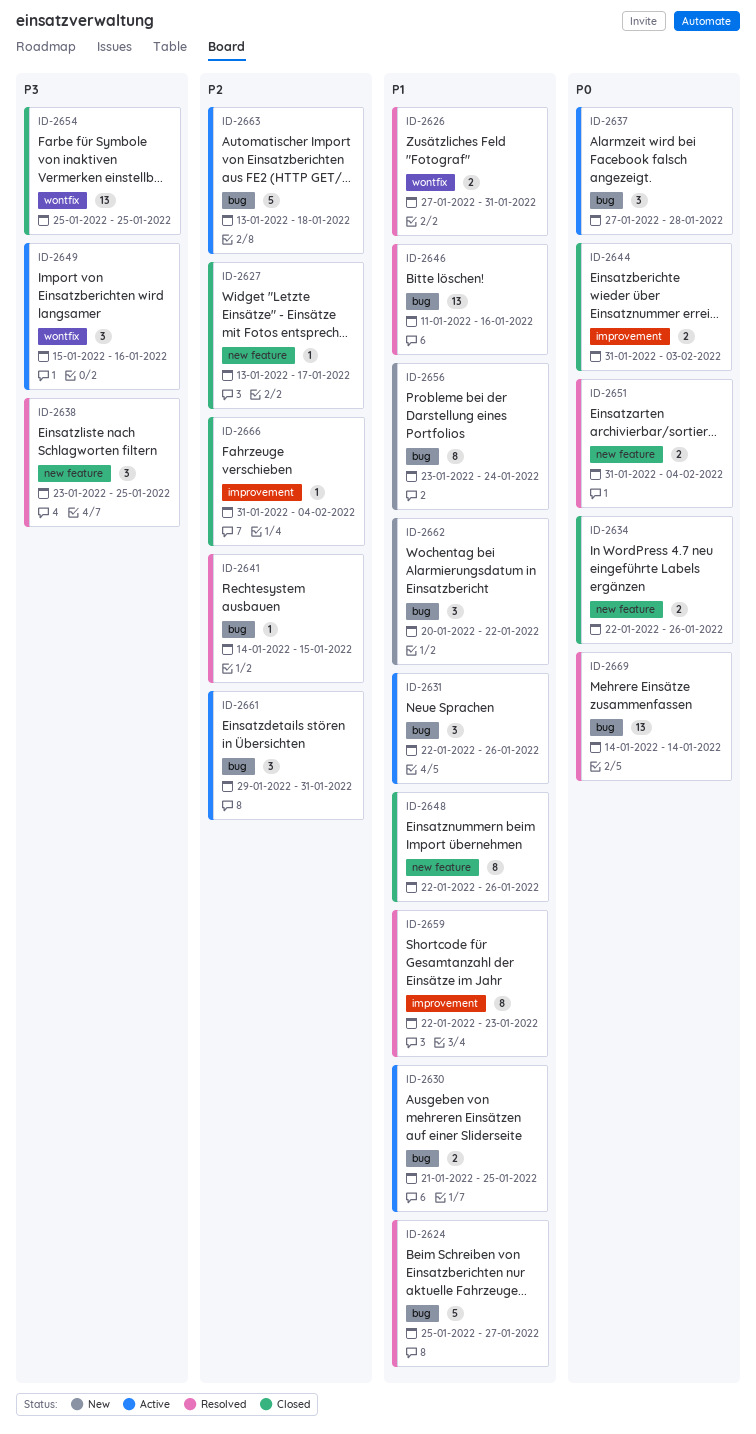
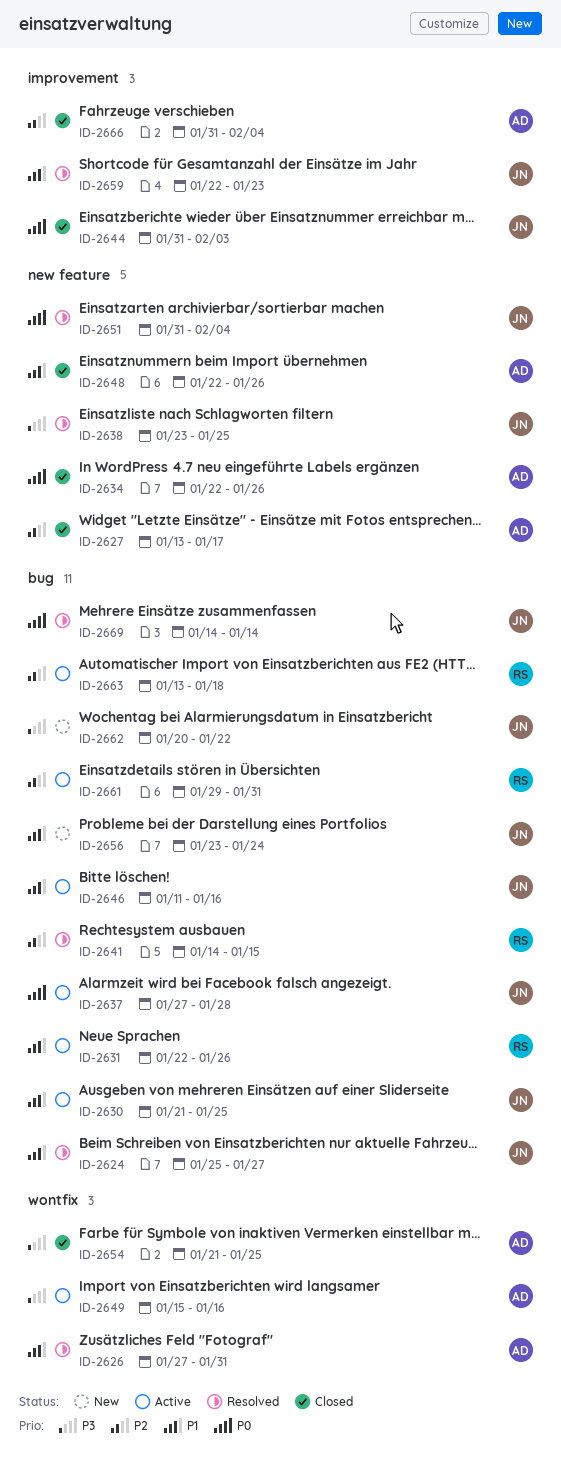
ID-2646, status: Resolved -> Active
ID-2654, start: Jan 25 -> Jan 21
ID-2662, priority: P1 -> P3

